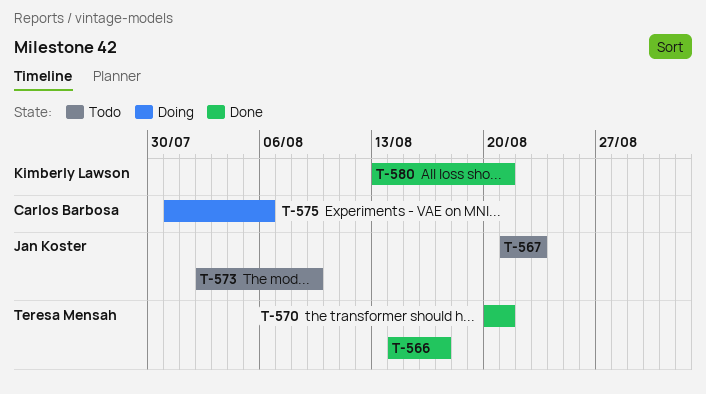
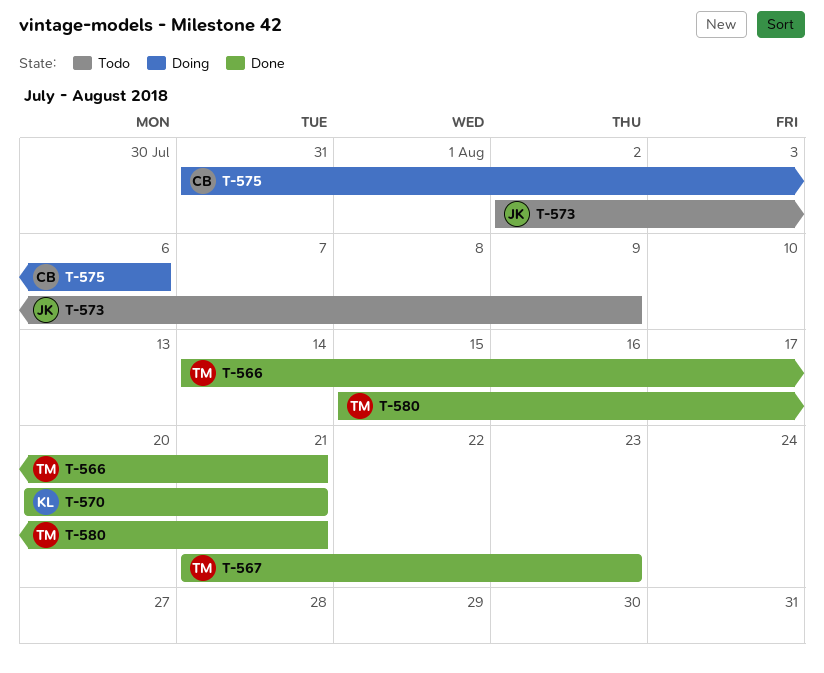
T-566, due: Aug 17 -> Aug 21
T-567, status: Todo -> Done
T-567, owner: Jan Koster -> Teresa Mensah
T-570, owner: Teresa Mensah -> Kimberly Lawson
T-580, owner: Kimberly Lawson -> Teresa Mensah
T-580, start: Aug 13 -> Aug 15

